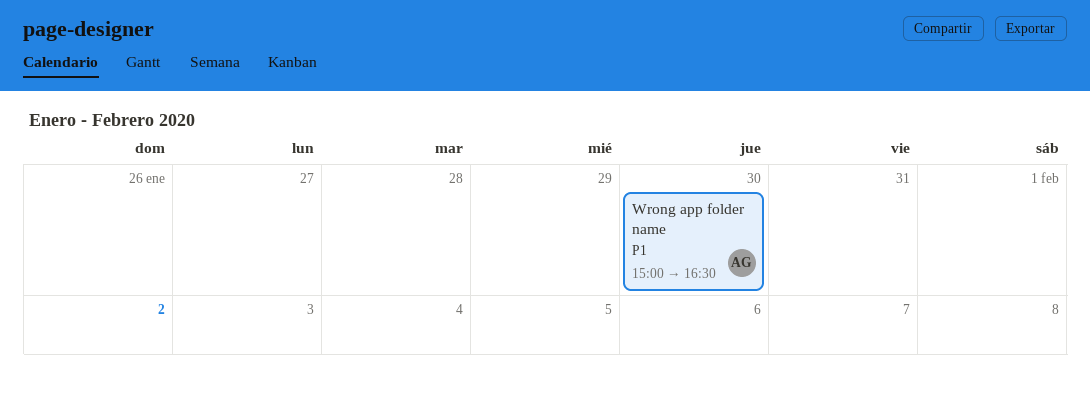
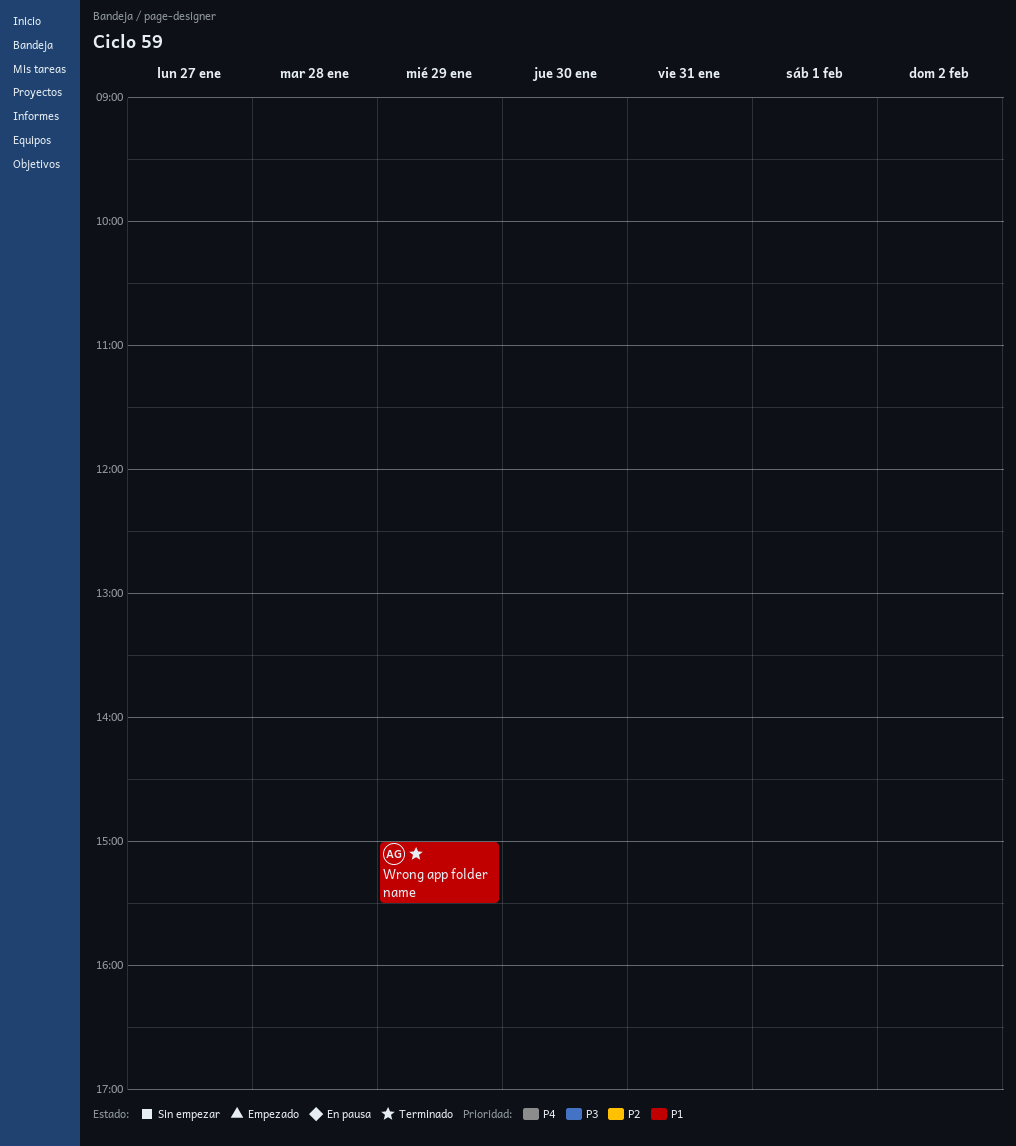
Wrong app folder name, day: Jan 30 -> Jan 29
Wrong app folder name, ends: 16:30 -> 15:30

